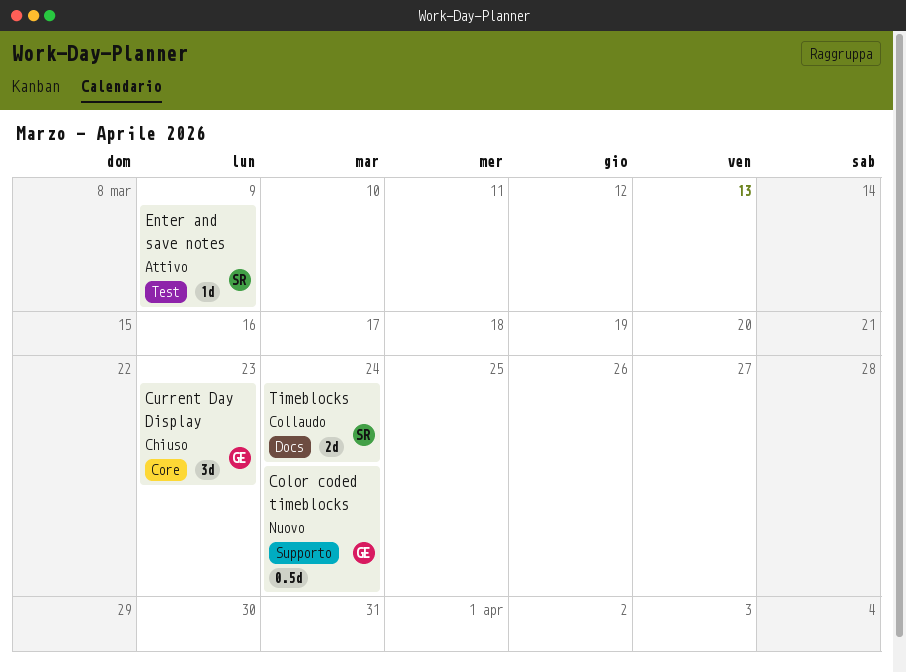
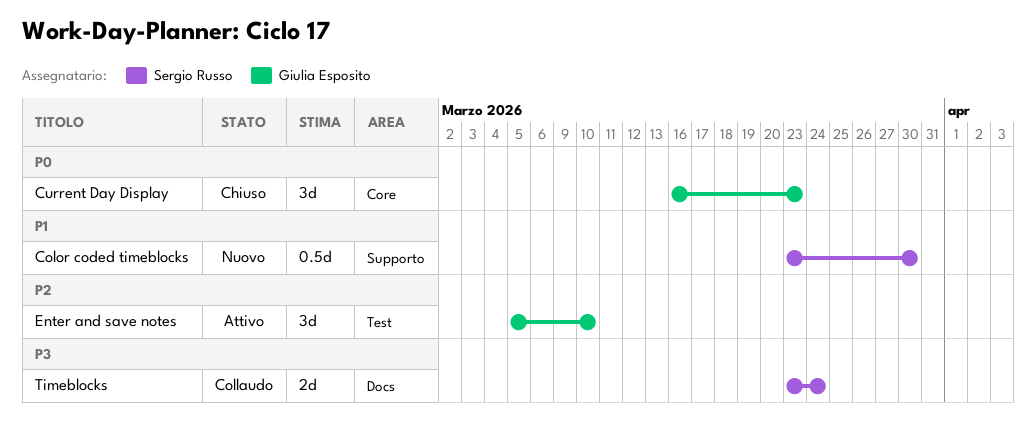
Color coded timeblocks, owner: Giulia Esposito -> Sergio Russo
Color coded timeblocks, due: Mar 24 -> Mar 30
Enter and save notes, owner: Sergio Russo -> Giulia Esposito
Enter and save notes, estimate: 1d -> 3d
Enter and save notes, due: Mar 9 -> Mar 10

